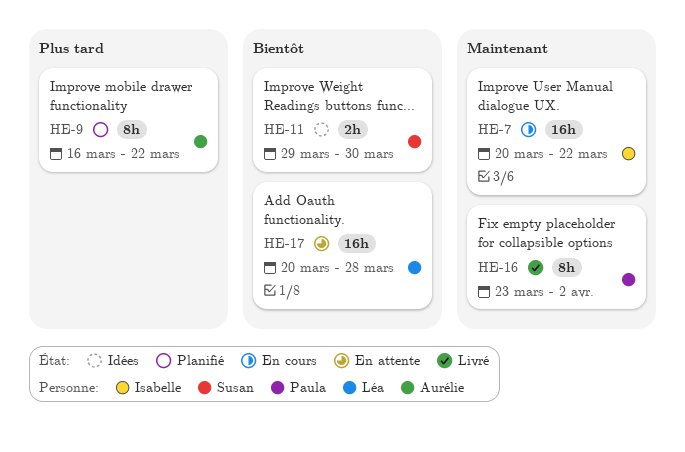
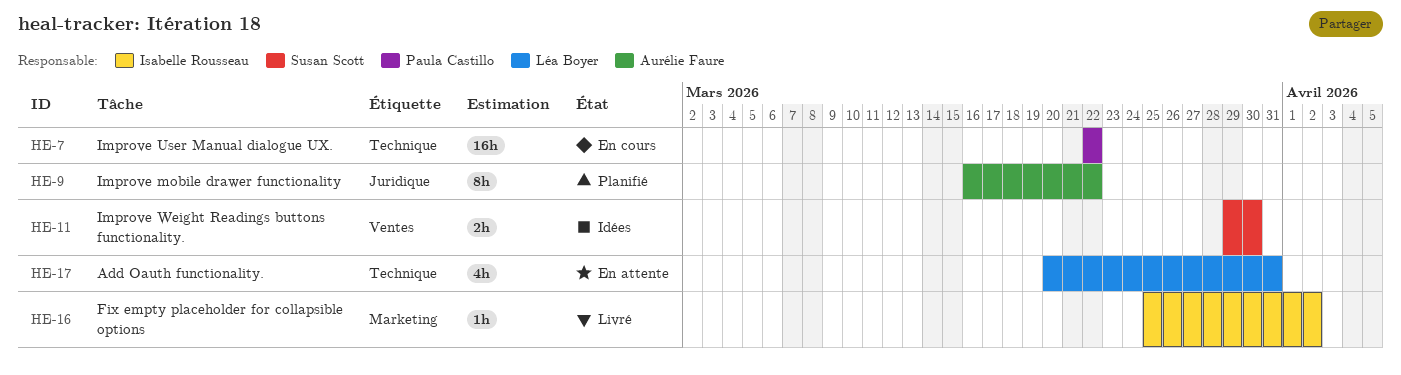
HE-7, owner: Isabelle Rousseau -> Paula Castillo
HE-7, start: Mar 20 -> Mar 22
HE-16, owner: Paula Castillo -> Isabelle Rousseau
HE-16, estimate: 8h -> 1h
HE-16, start: Mar 23 -> Mar 25
HE-17, estimate: 16h -> 4h
HE-17, due: Mar 28 -> Mar 31

